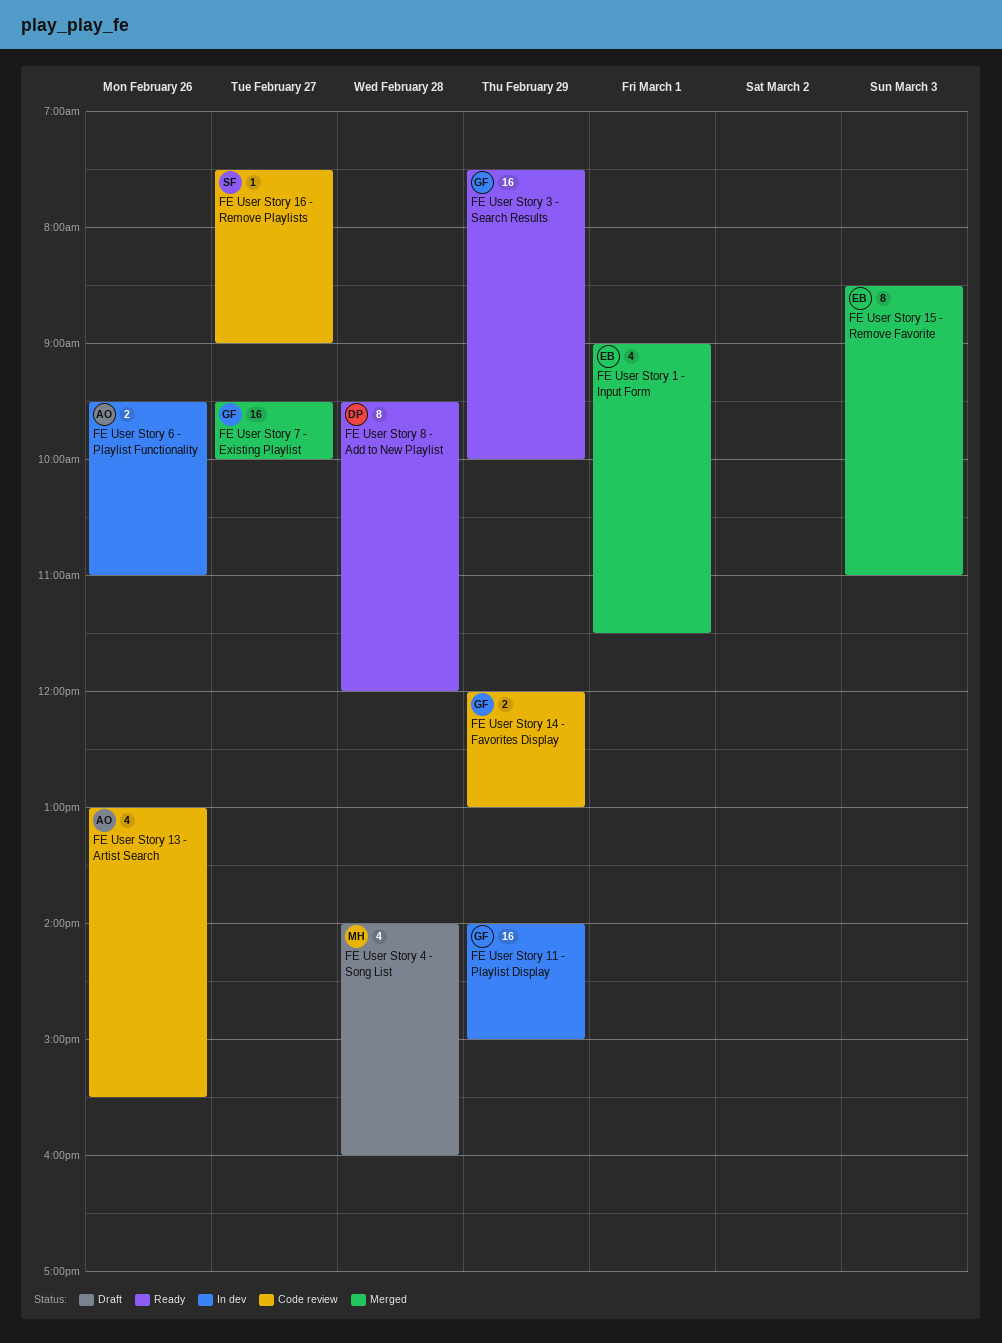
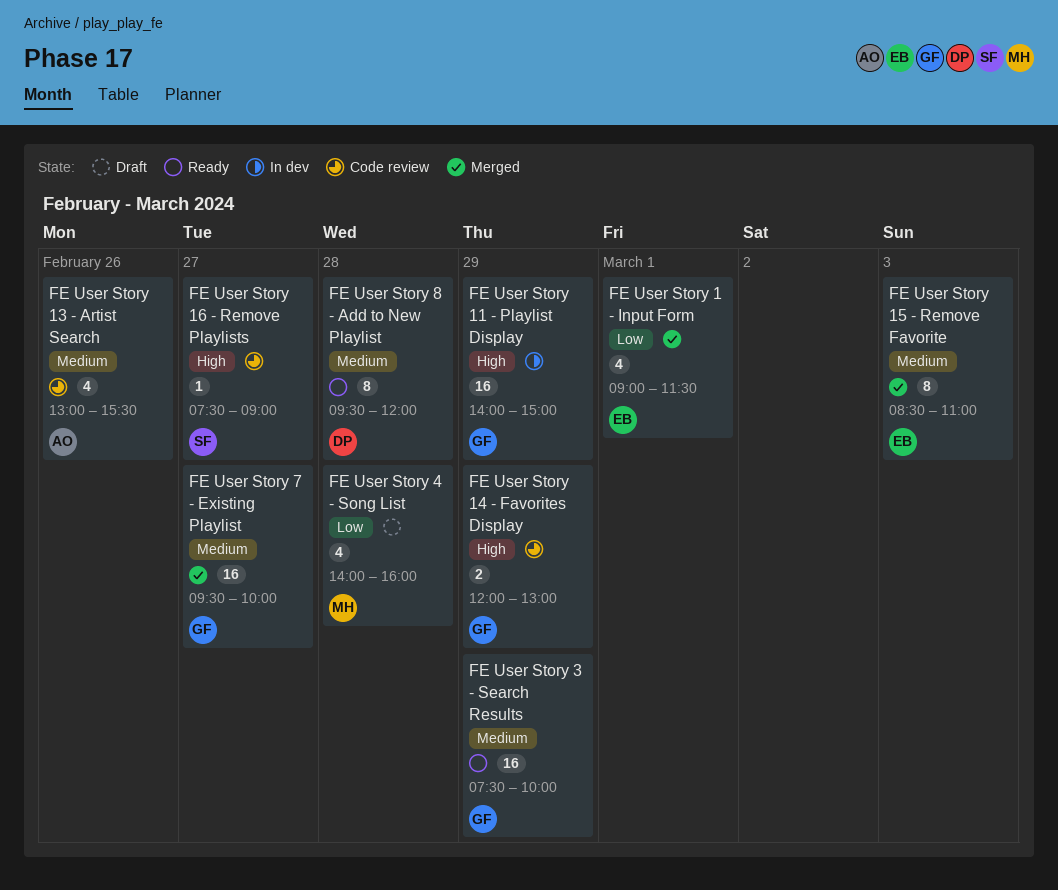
FE User Story 6 - Playlist Functionality: present -> none

